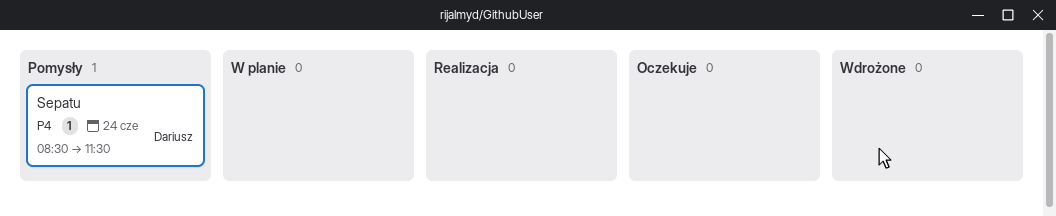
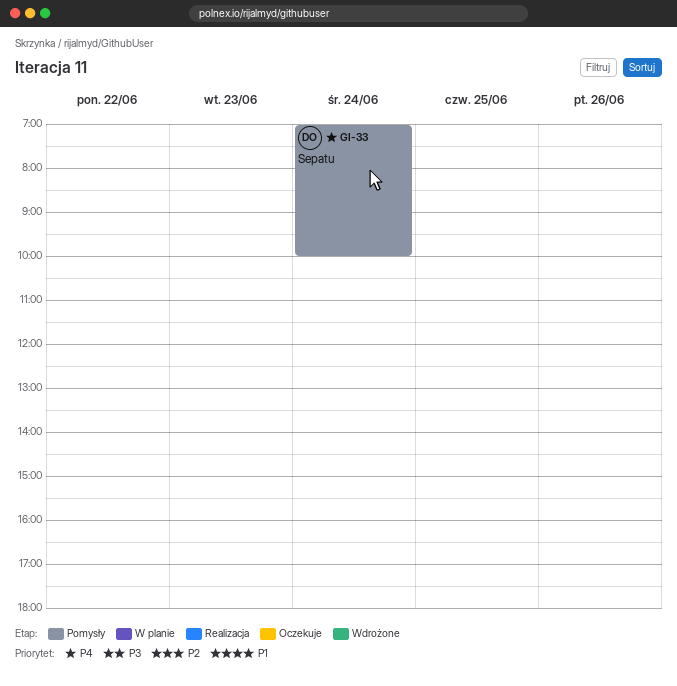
Sepatu, begins: 08:30 -> 07:00
Sepatu, ends: 11:30 -> 10:00

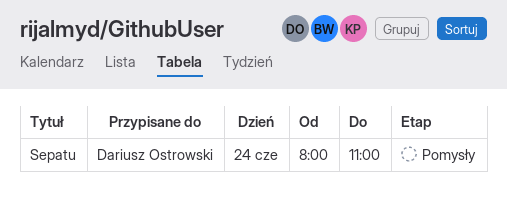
Sepatu, begins: 07:00 -> 08:00
Sepatu, ends: 10:00 -> 11:00

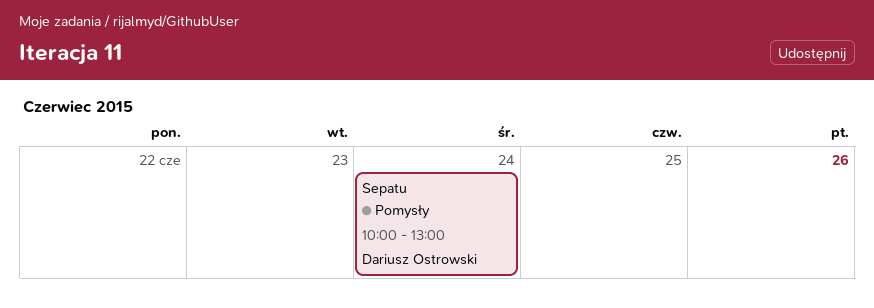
Sepatu, begins: 08:00 -> 10:00
Sepatu, ends: 11:00 -> 13:00

